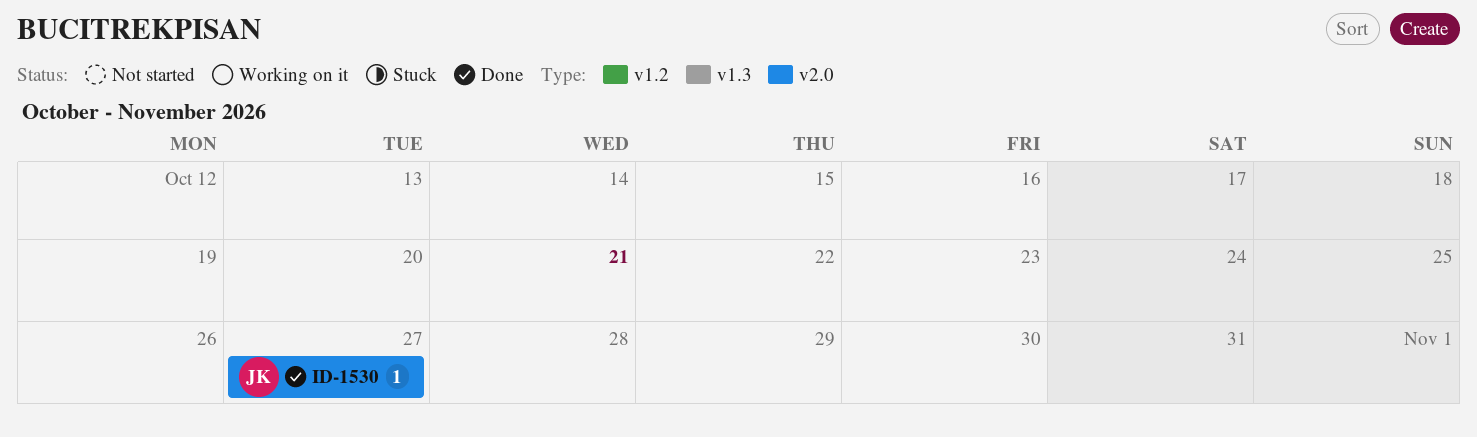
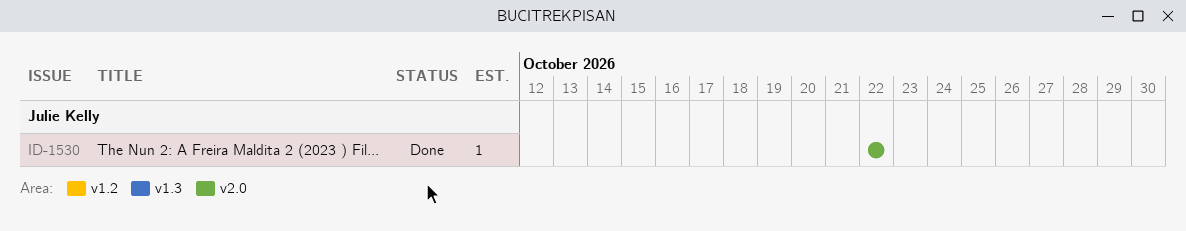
ID-1530, start: Oct 27 -> Oct 22
ID-1530, due: Oct 27 -> Oct 22

